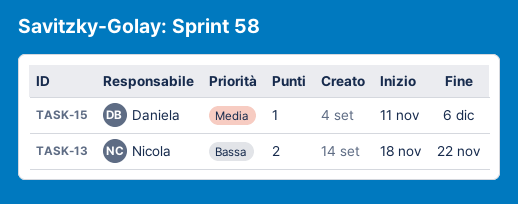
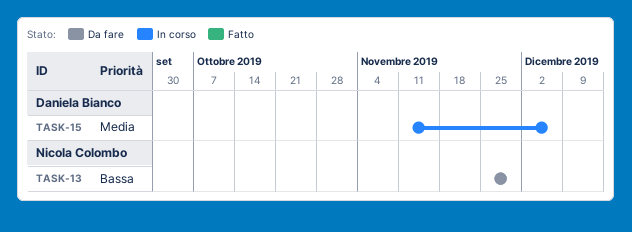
TASK-13, start: Nov 18 -> Nov 25
TASK-13, due: Nov 22 -> Nov 29

